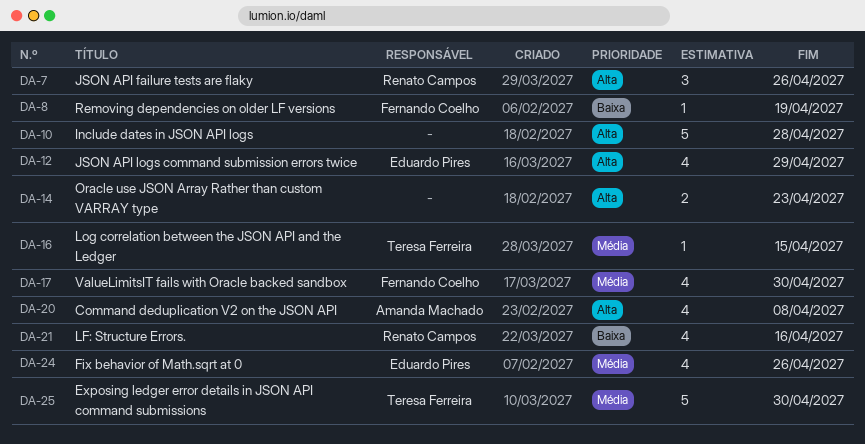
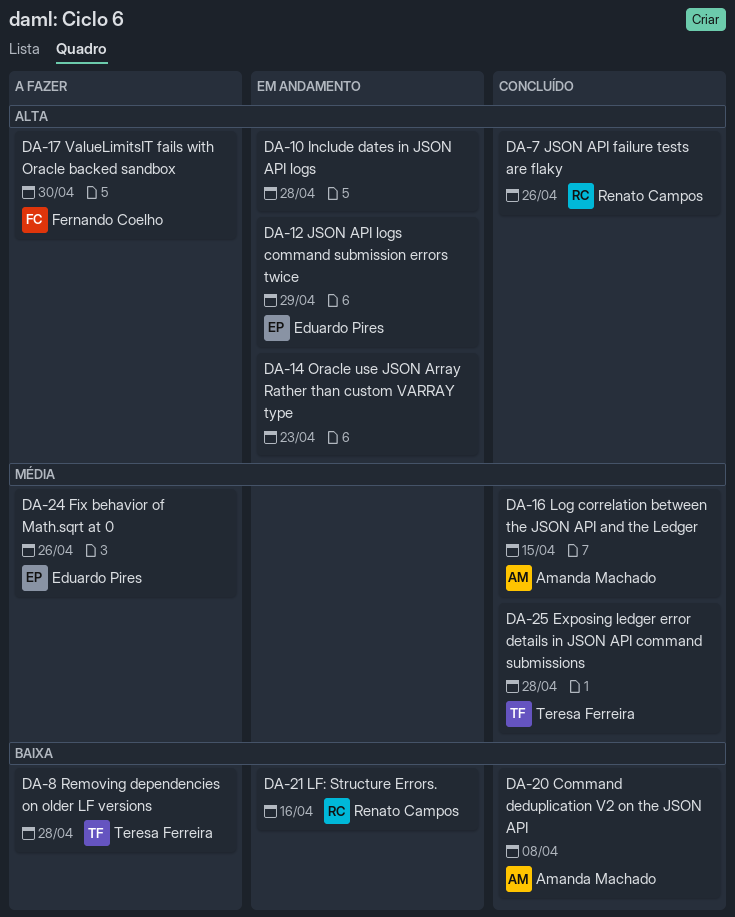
DA-8, owner: Fernando Coelho -> Teresa Ferreira
DA-8, due: Apr 19 -> Apr 28
DA-16, owner: Teresa Ferreira -> Amanda Machado
DA-17, priority: Média -> Alta
DA-20, priority: Alta -> Baixa
DA-25, due: Apr 30 -> Apr 28

